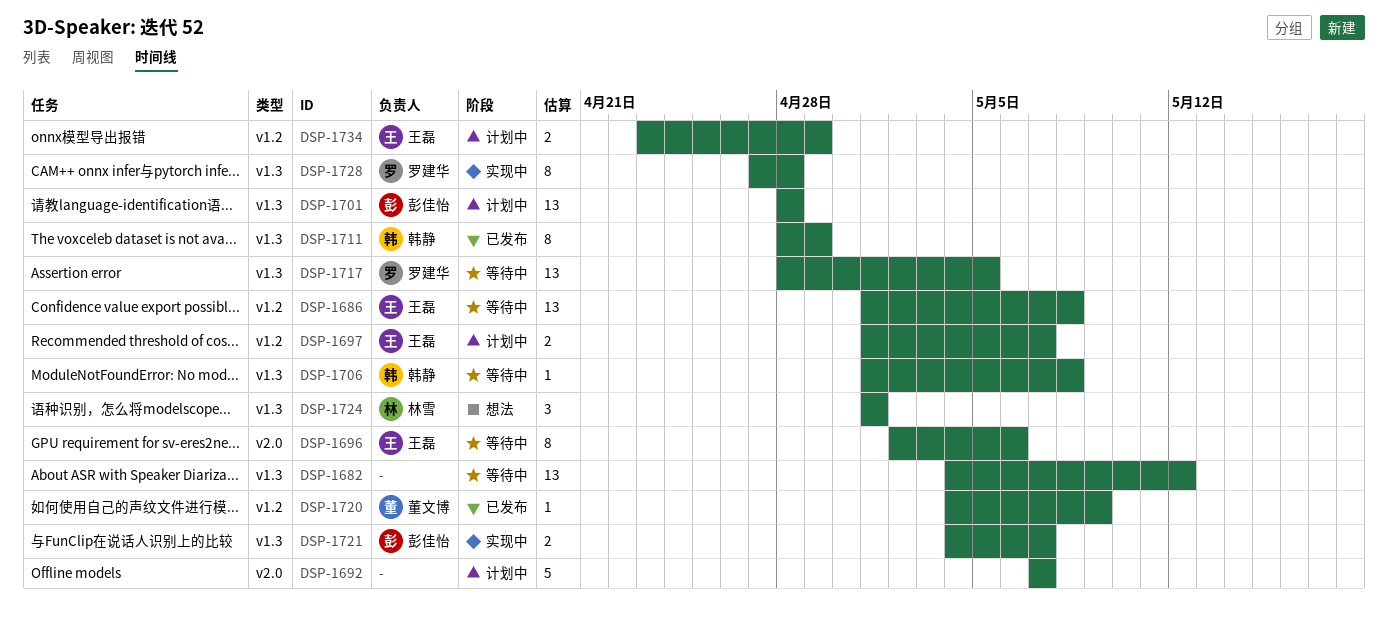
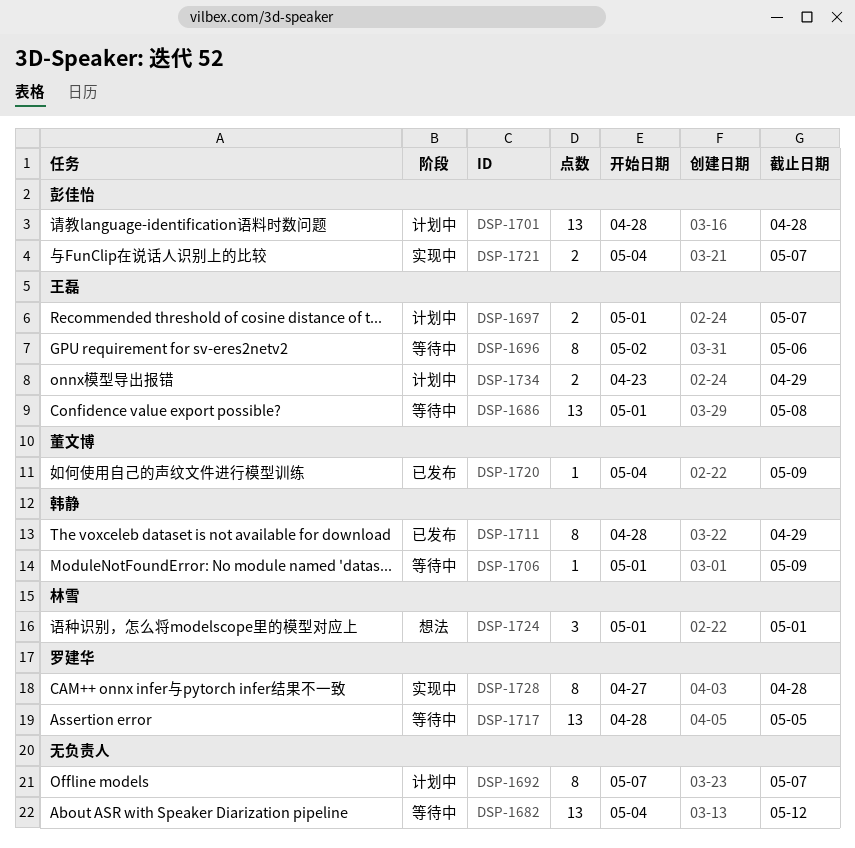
DSP-1692, estimate: 5 -> 8
DSP-1706, due: May 8 -> May 9

